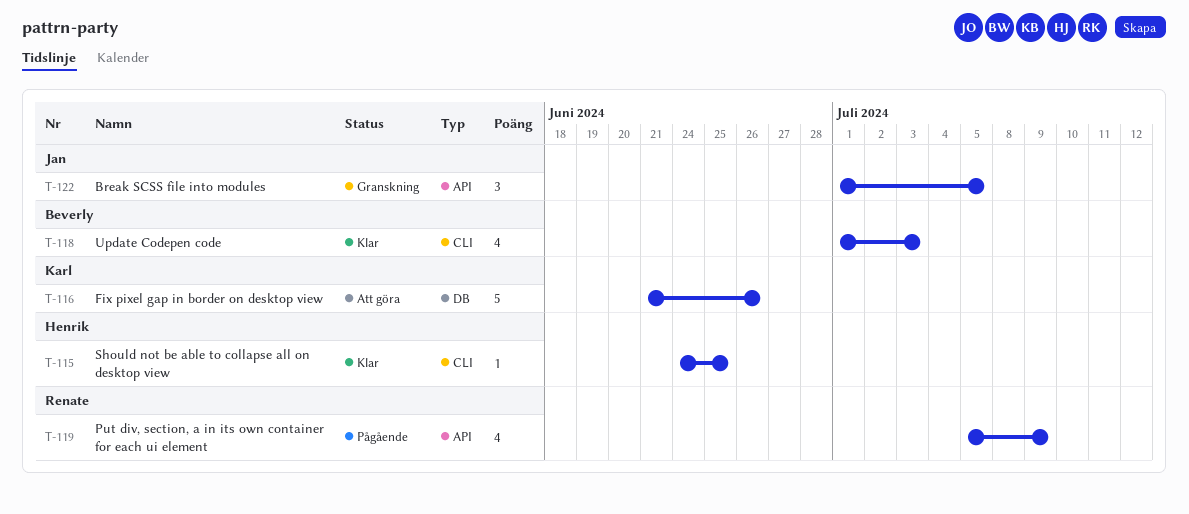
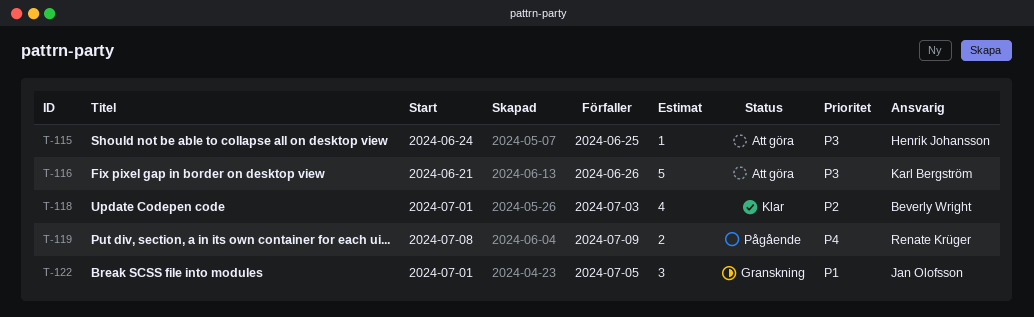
T-115, status: Klar -> Att göra
T-119, estimate: 4 -> 2
T-119, start: Jul 5 -> Jul 8

